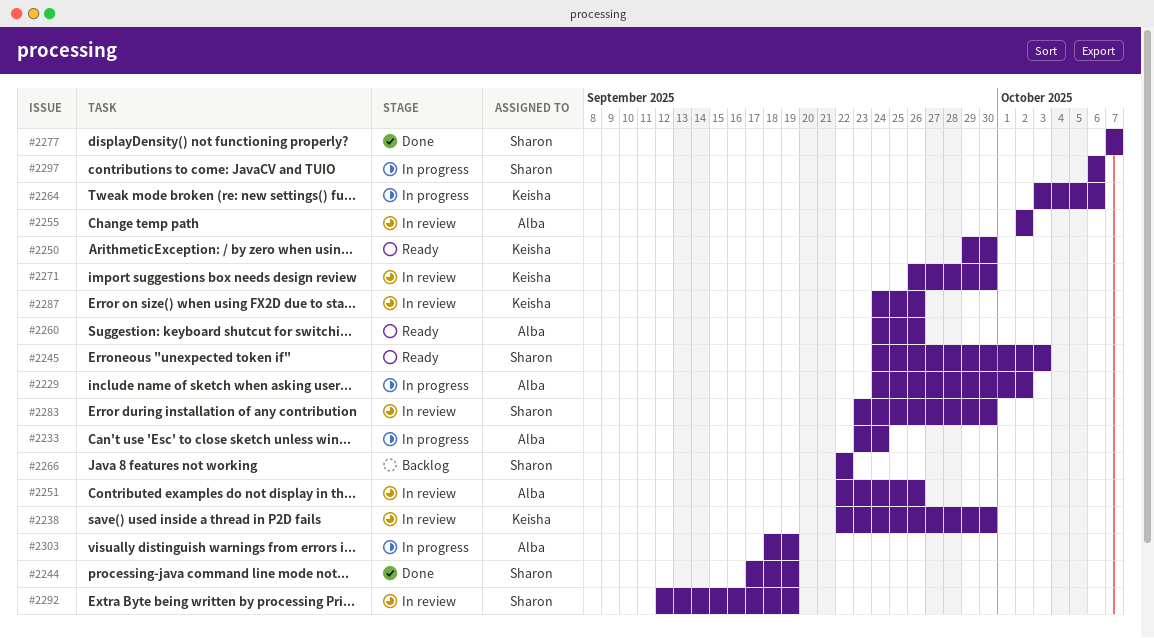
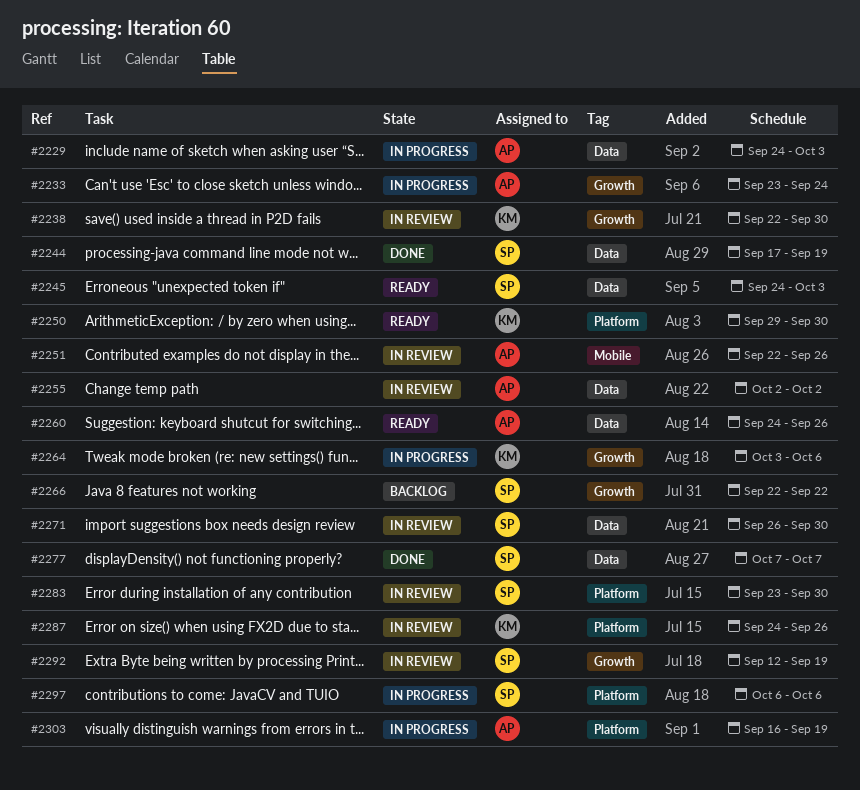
#2229, due: Oct 2 -> Oct 3
#2271, owner: Keisha -> Sharon
#2303, start: Sep 18 -> Sep 16

